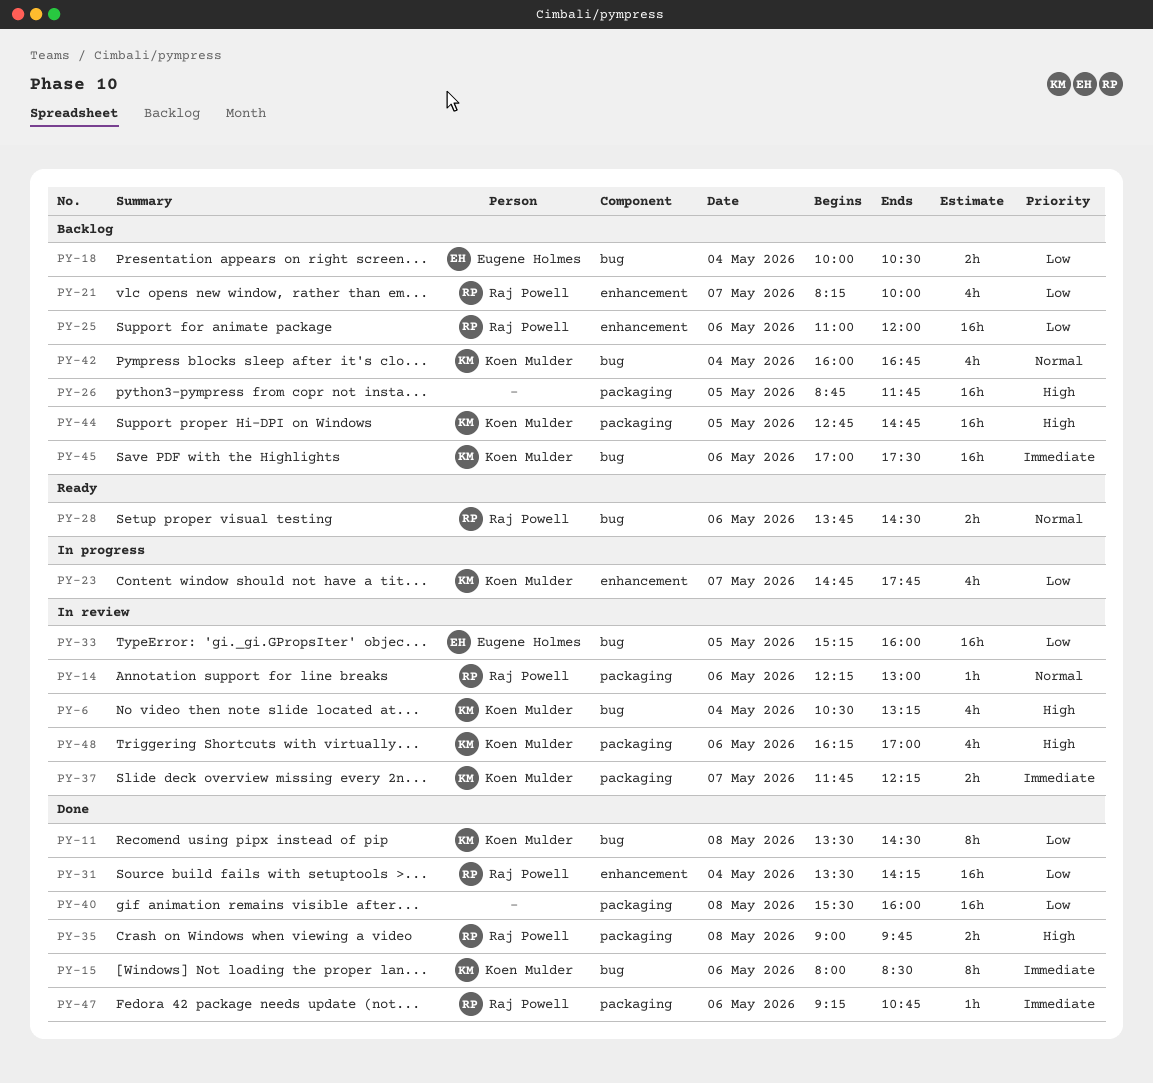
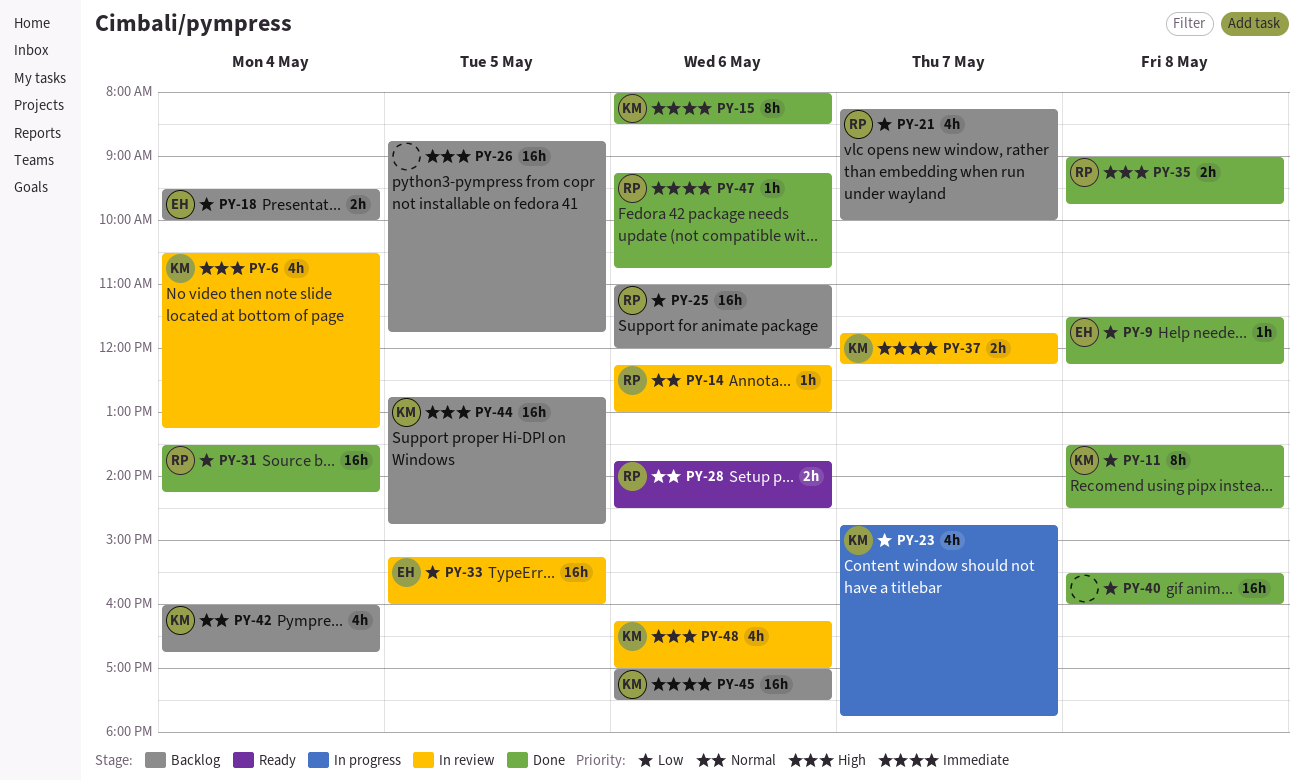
PY-9: none -> present
PY-18, begins: 10:00 -> 09:30
PY-18, ends: 10:30 -> 10:00

